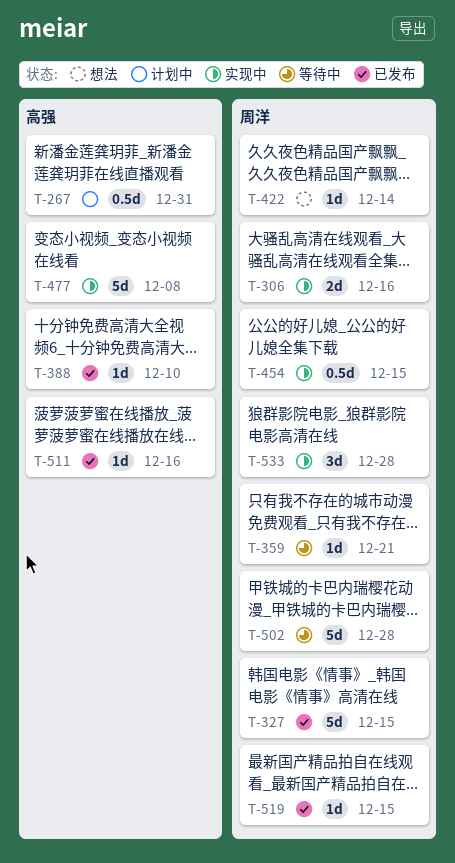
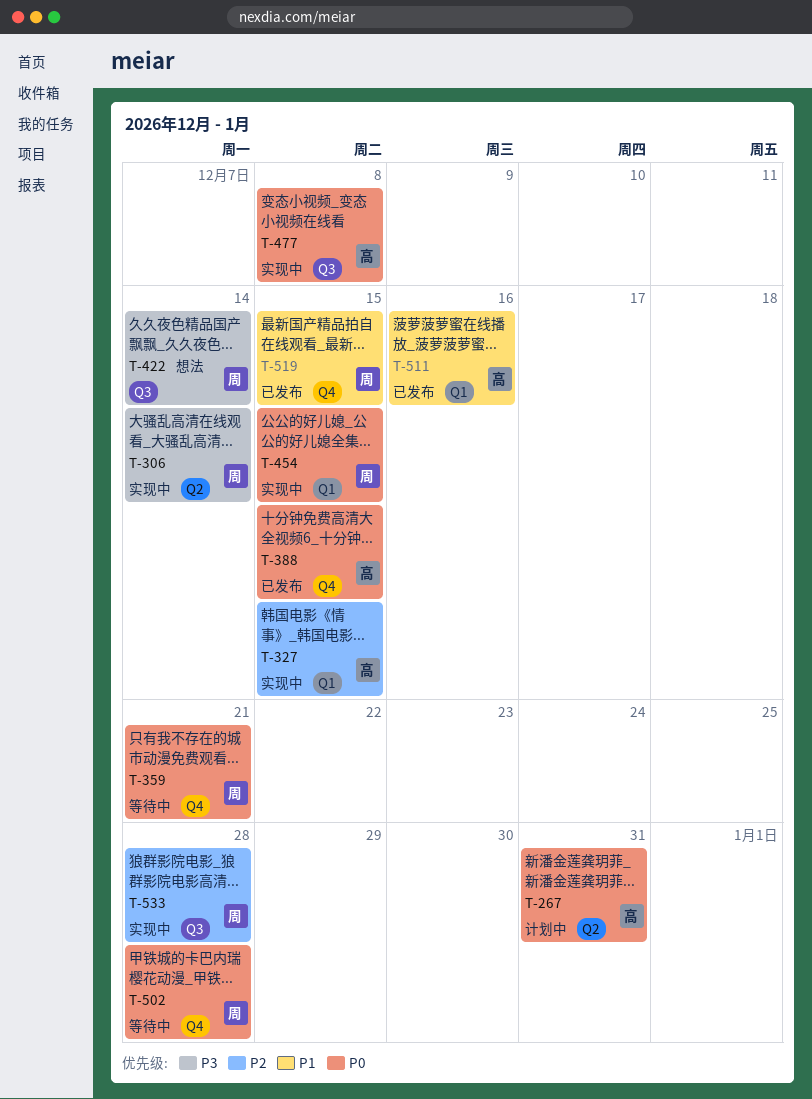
T-306, due: Dec 16 -> Dec 14
T-327, status: 已发布 -> 实现中
T-327, owner: 周洋 -> 高强
T-388, due: Dec 10 -> Dec 15

